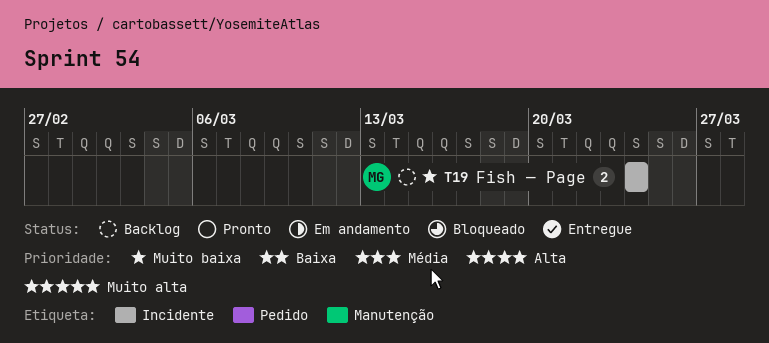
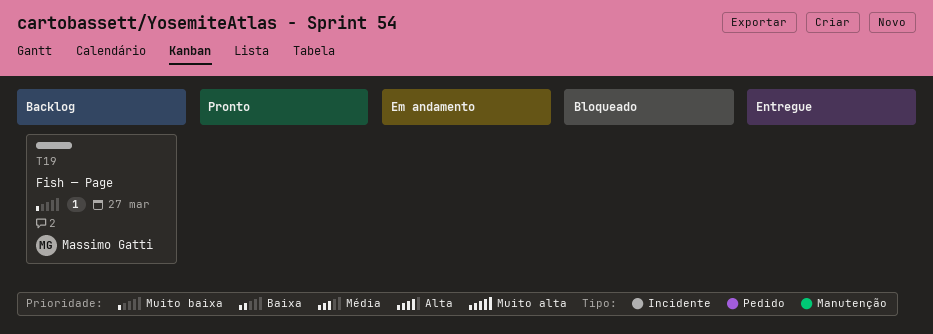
T19, estimate: 2 -> 1
T19, due: Mar 24 -> Mar 27

